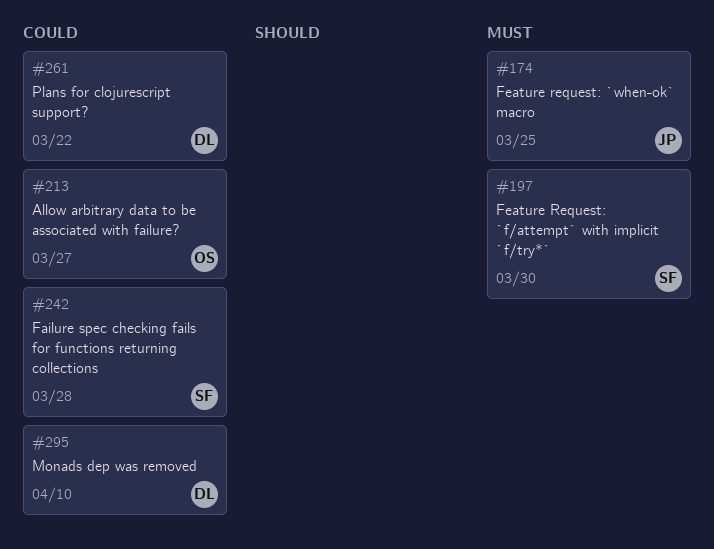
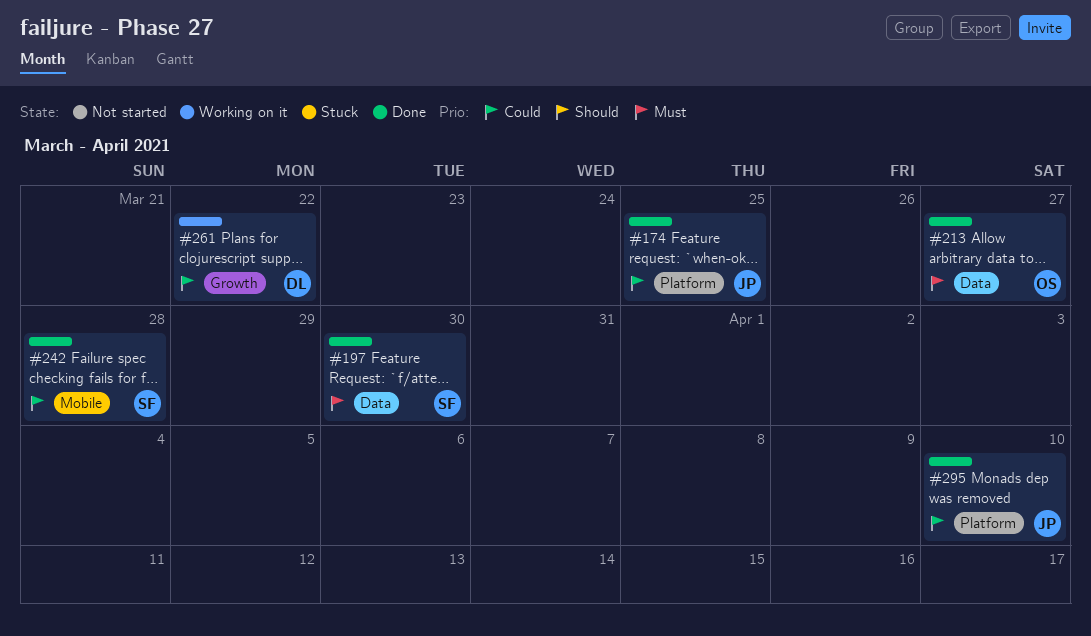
#174, priority: Must -> Could
#213, priority: Could -> Must
#295, owner: DL -> JP

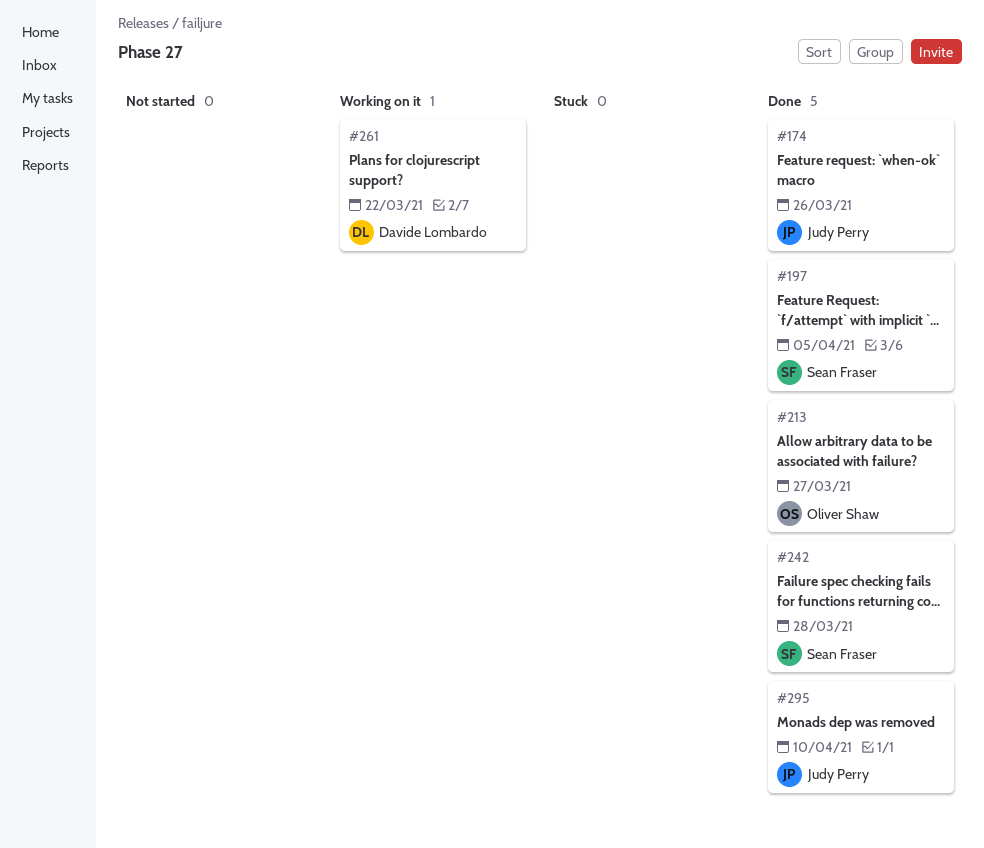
#174, due: Mar 25 -> Mar 26
#197, due: Mar 30 -> Apr 5

